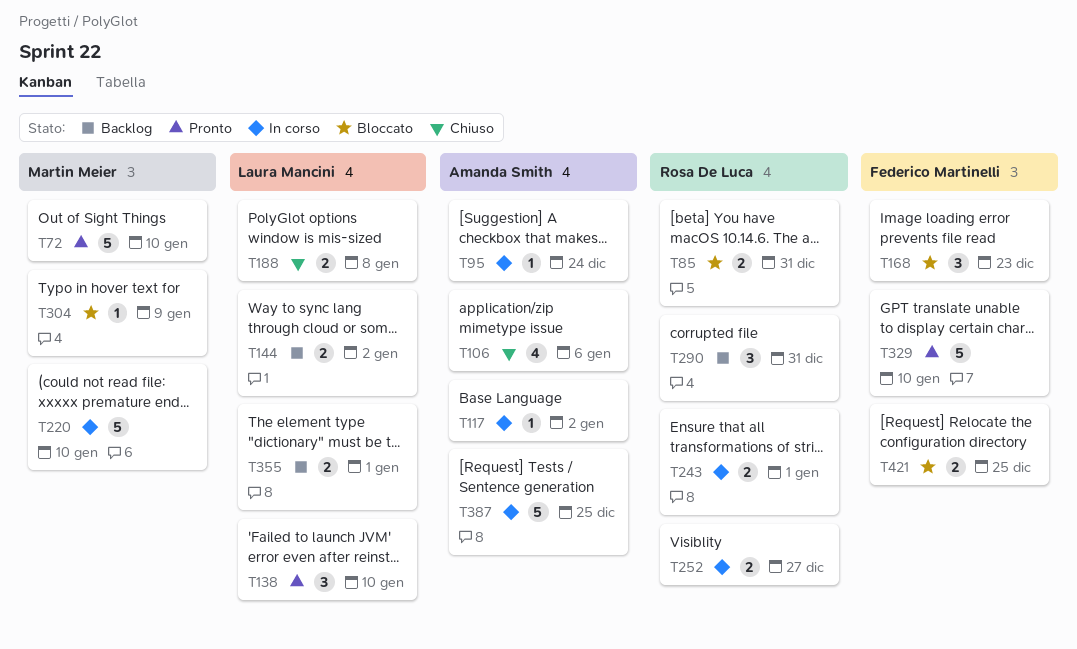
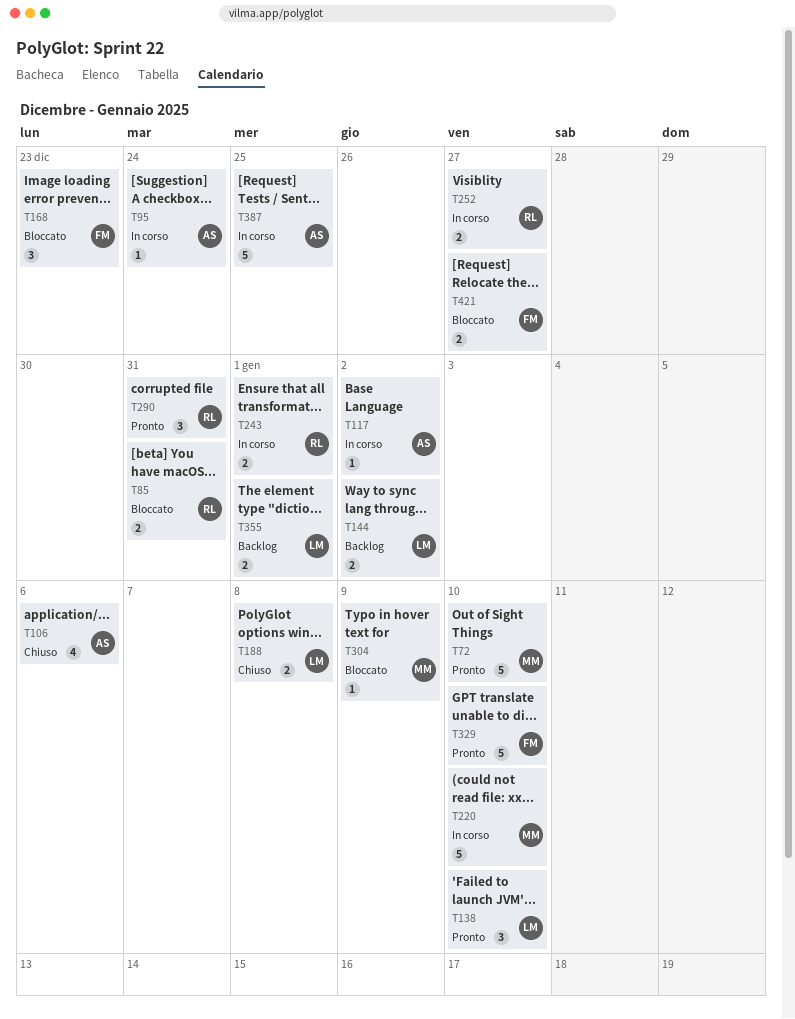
T290, status: Backlog -> Pronto
T421, due: Dec 25 -> Dec 27

